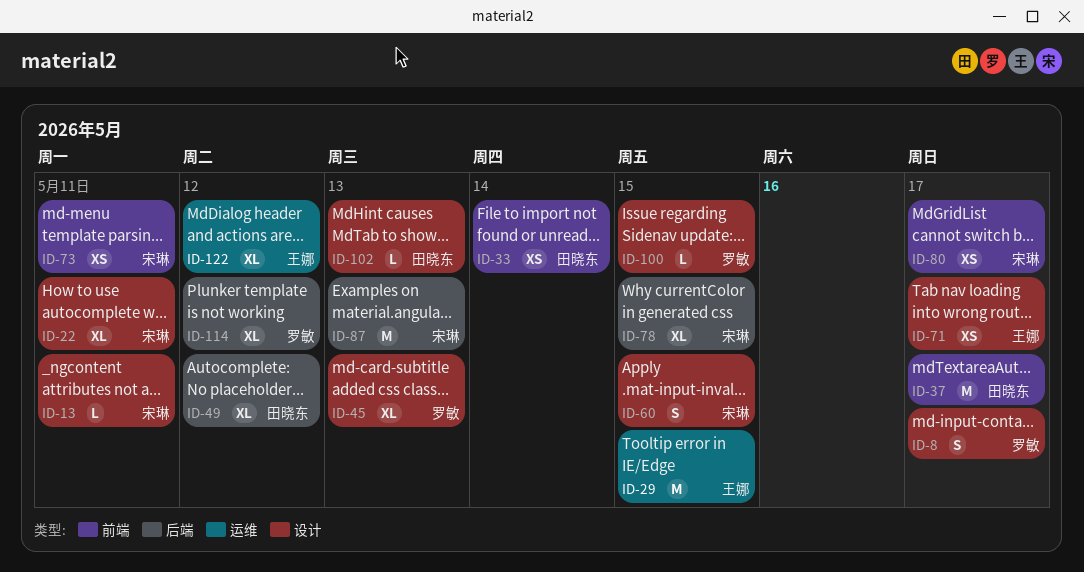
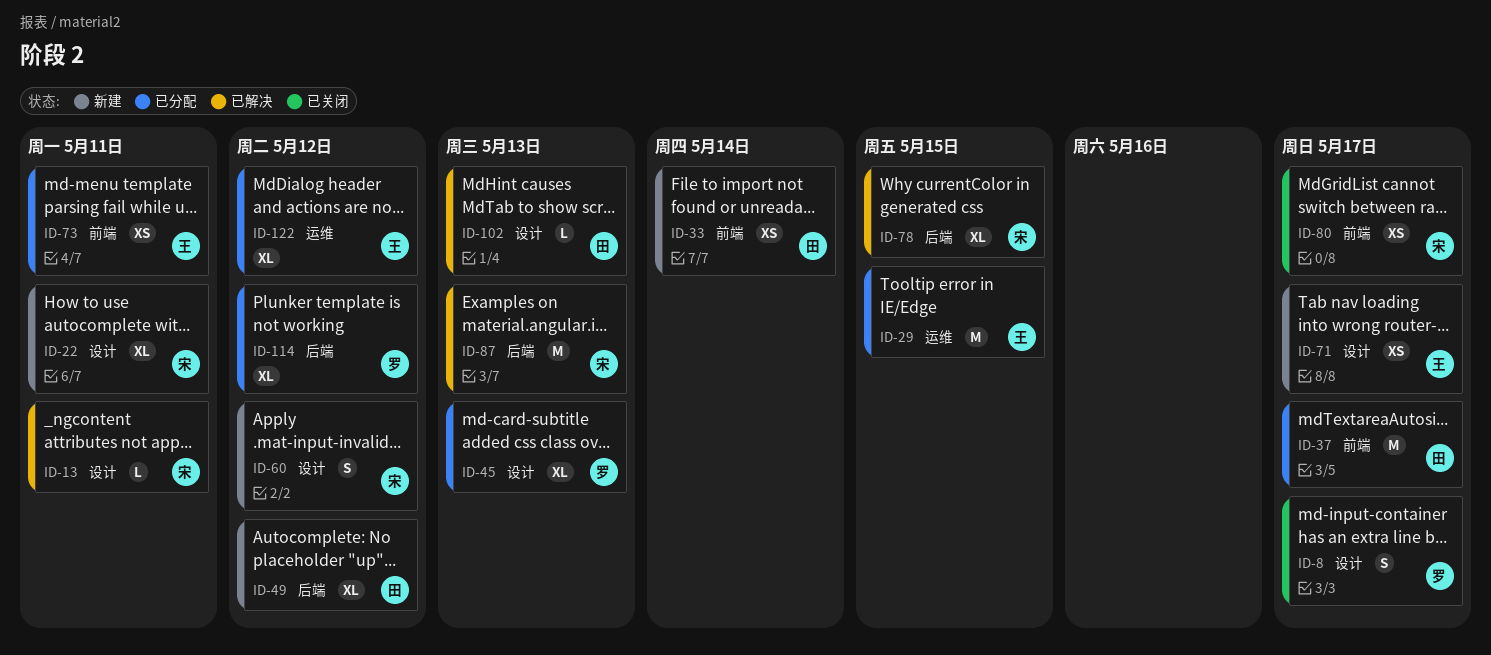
ID-60, due: May 15 -> May 12
ID-73, owner: 宋琳 -> 王娜
ID-100: present -> none

